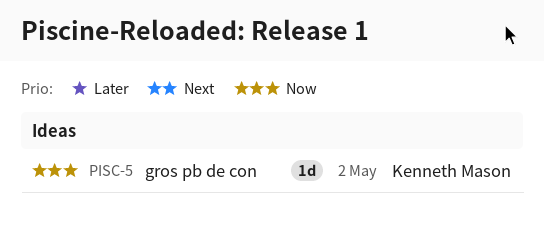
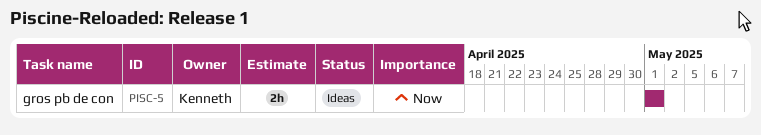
PISC-5, estimate: 1d -> 2h
PISC-5, due: May 2 -> May 1

